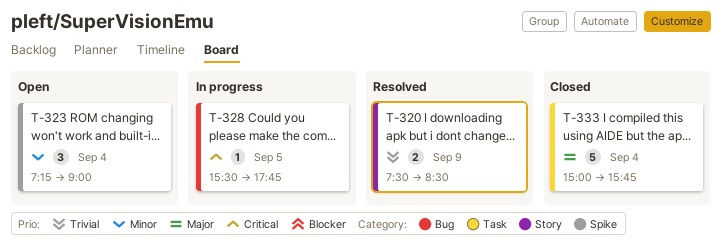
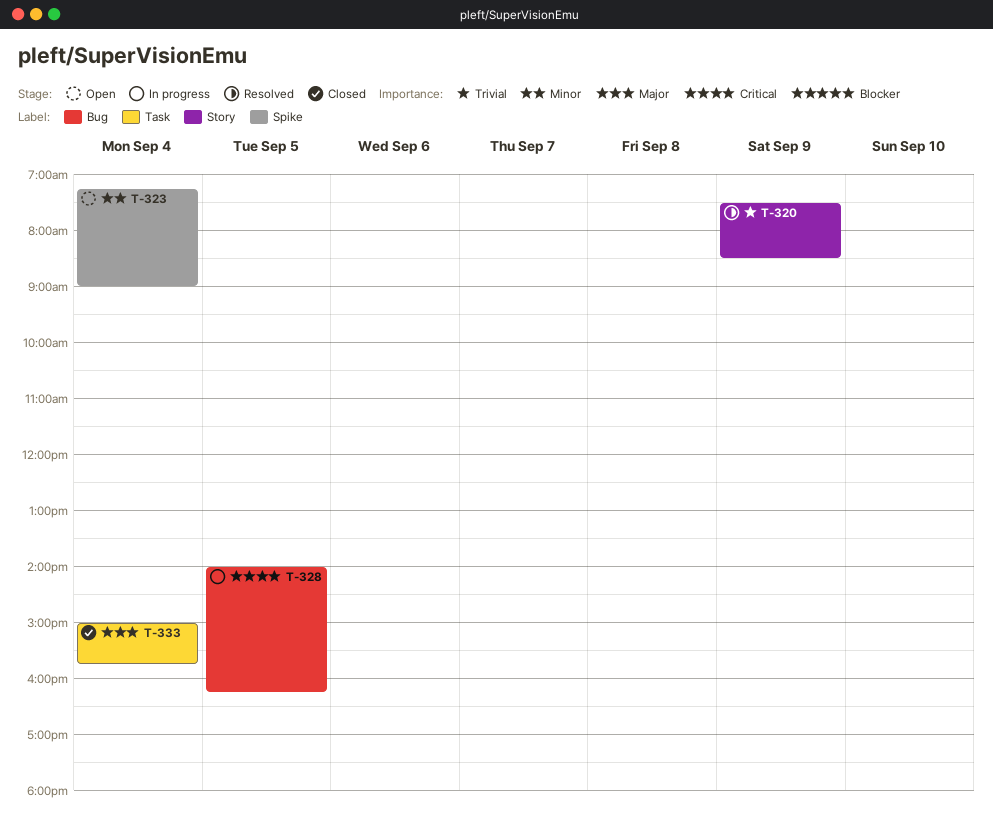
T-328, begins: 15:30 -> 14:00
T-328, ends: 17:45 -> 16:15

